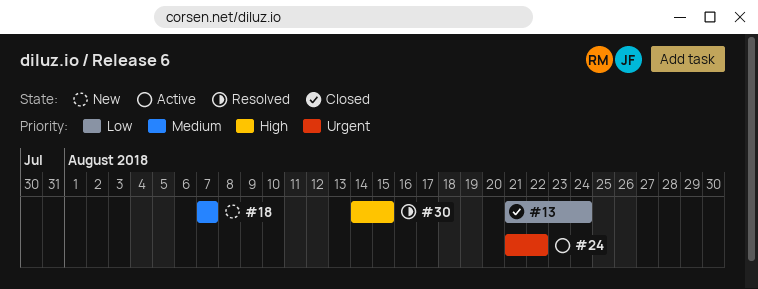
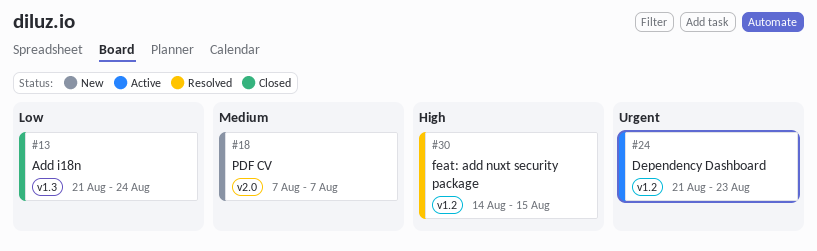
#24, due: Aug 22 -> Aug 23

